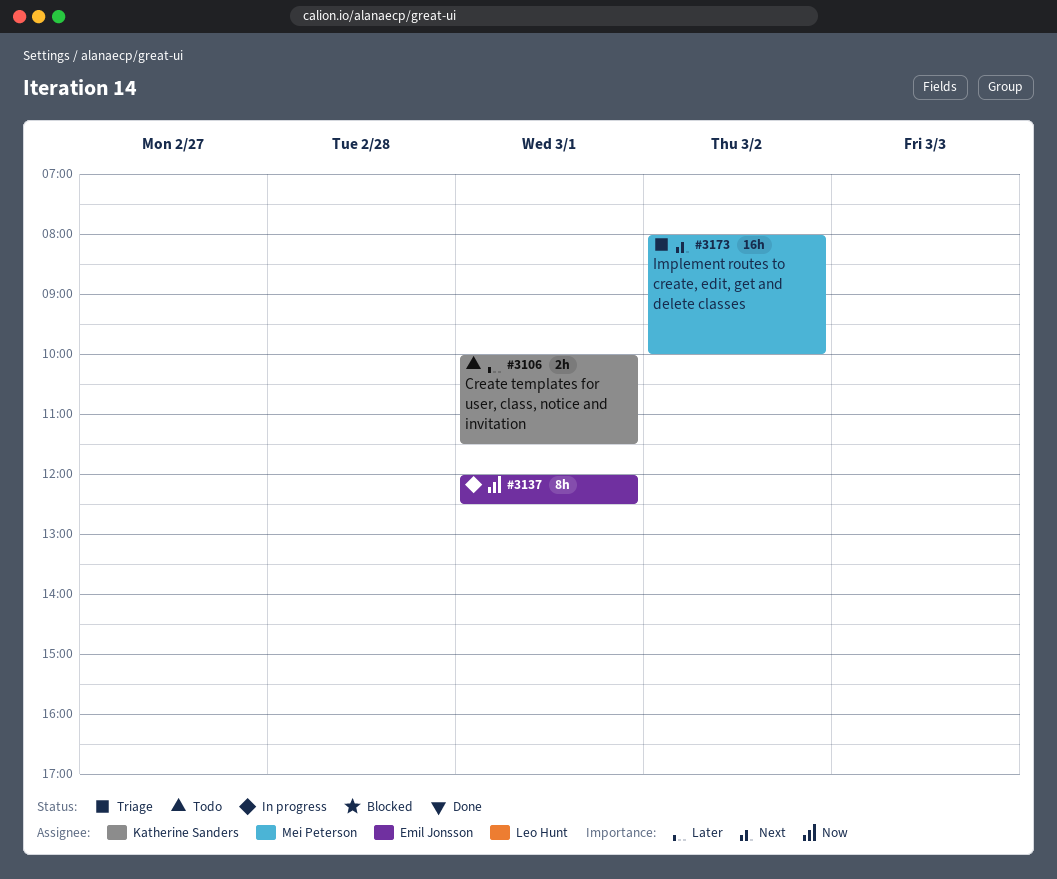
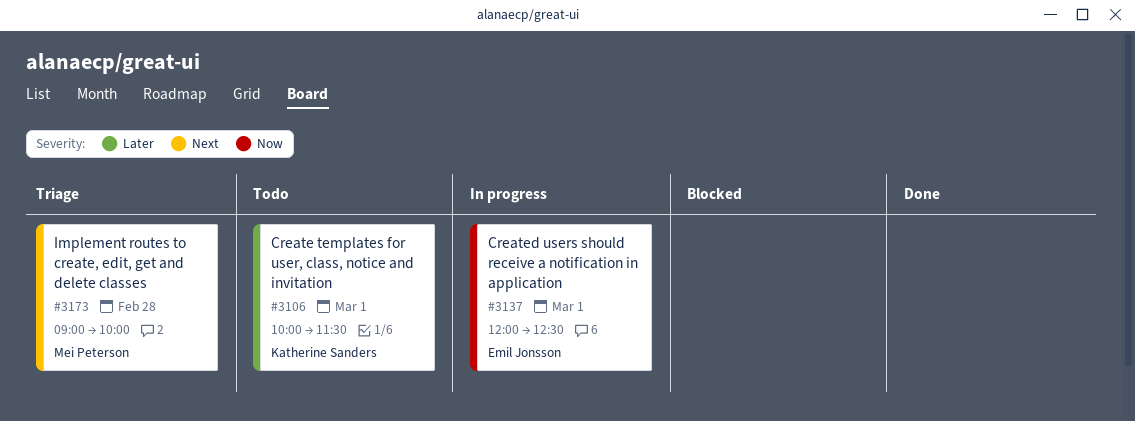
#3173, day: Mar 2 -> Feb 28
#3173, begins: 08:00 -> 09:00

